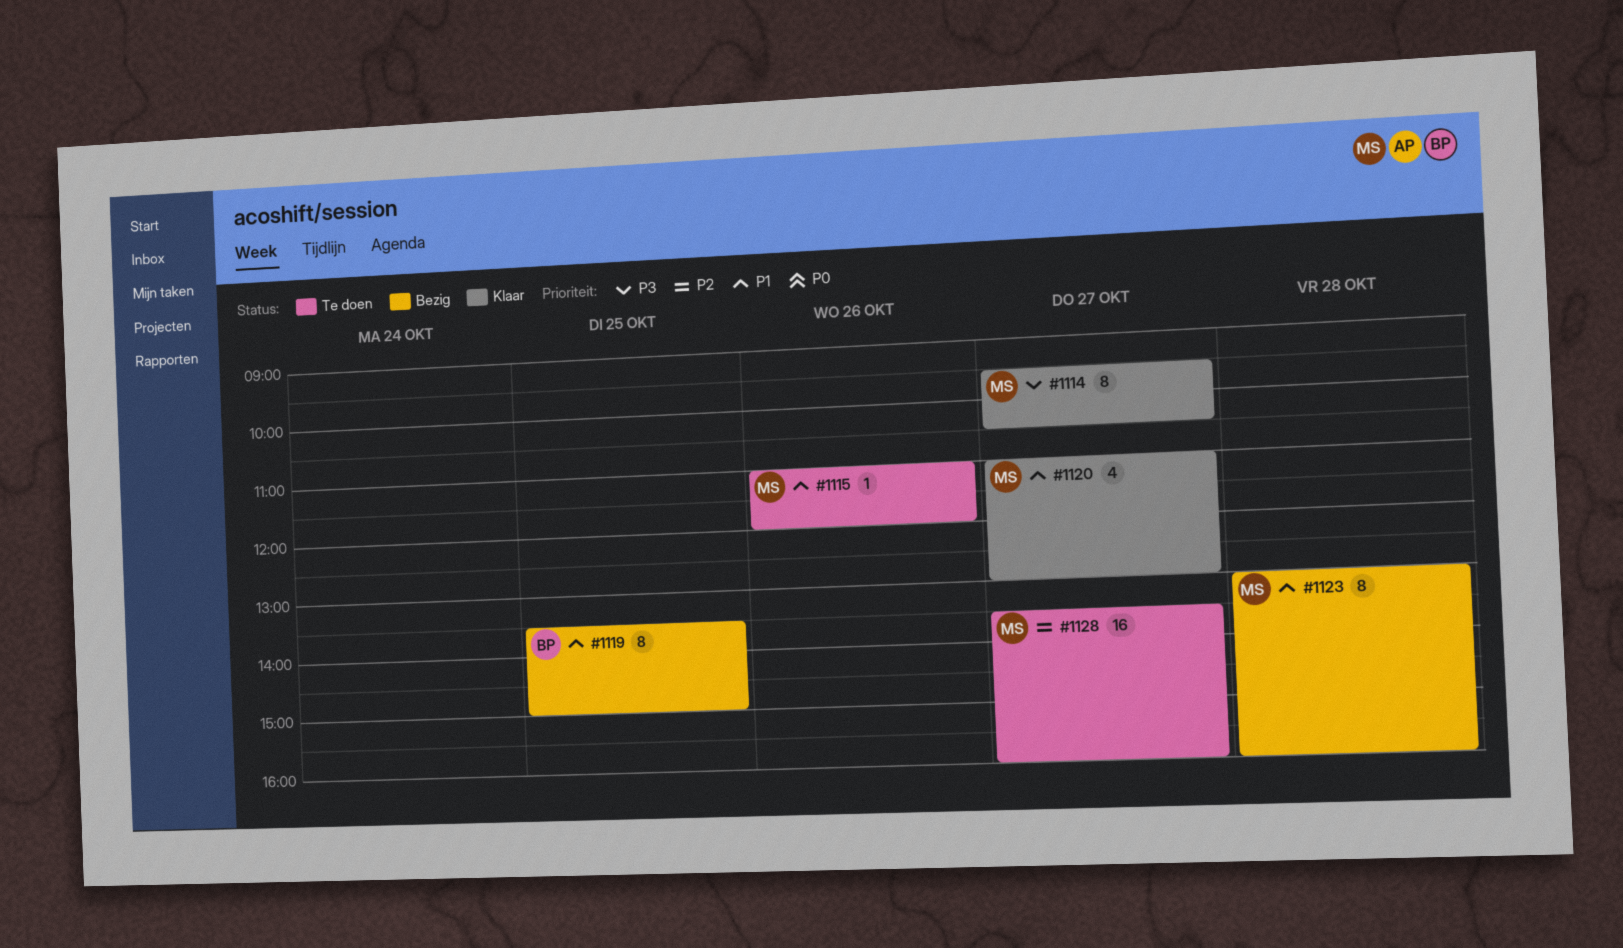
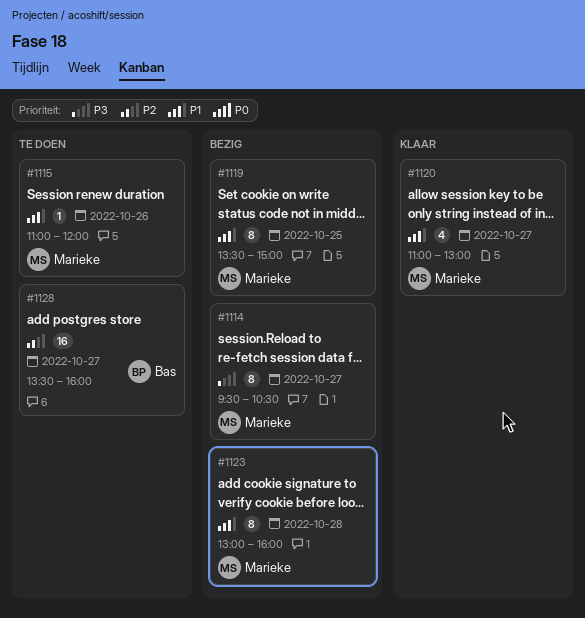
#1114, status: Klaar -> Bezig
#1119, owner: Bas -> Marieke
#1128, owner: Marieke -> Bas

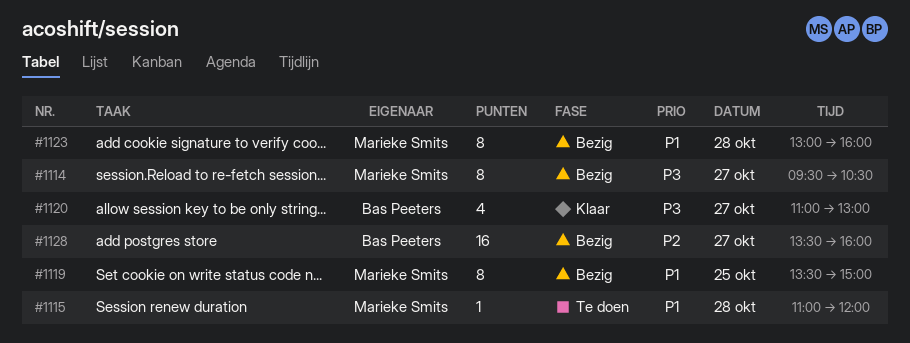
#1115, day: Oct 26 -> Oct 28
#1120, owner: Marieke Smits -> Bas Peeters
#1120, priority: P1 -> P3
#1128, status: Te doen -> Bezig

